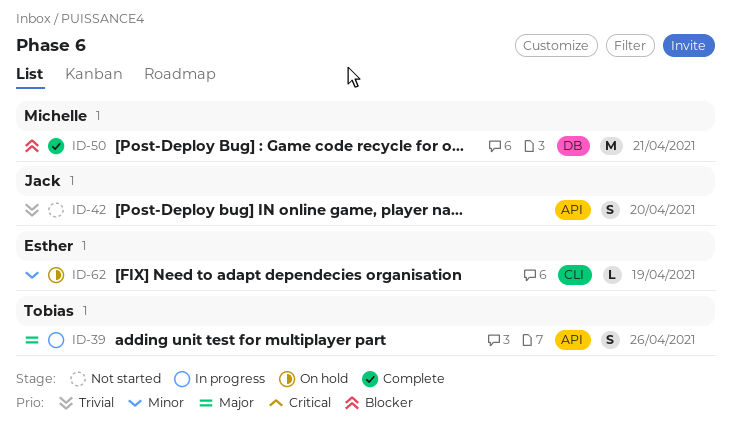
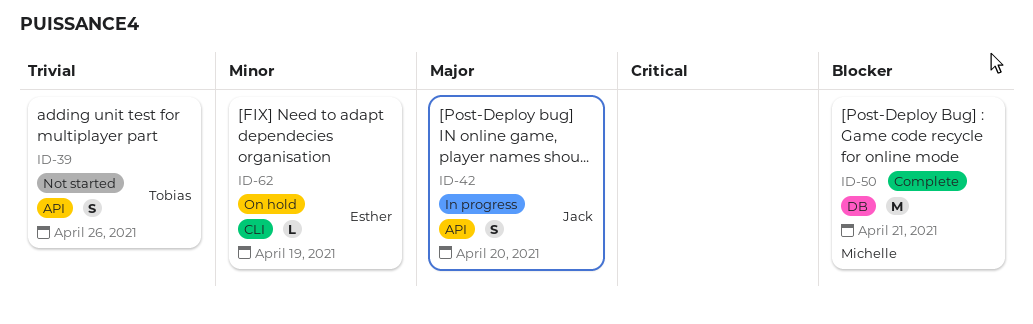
ID-39, status: In progress -> Not started
ID-39, priority: Major -> Trivial
ID-42, status: Not started -> In progress
ID-42, priority: Trivial -> Major

